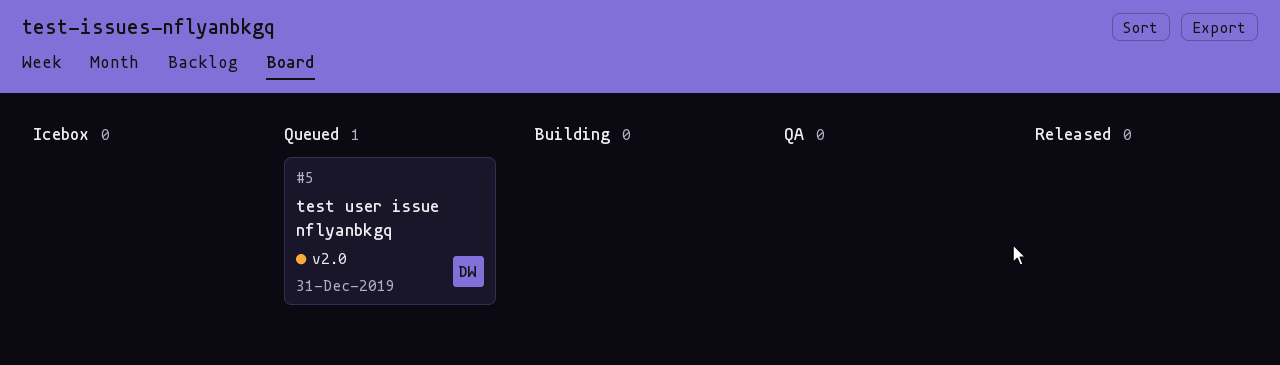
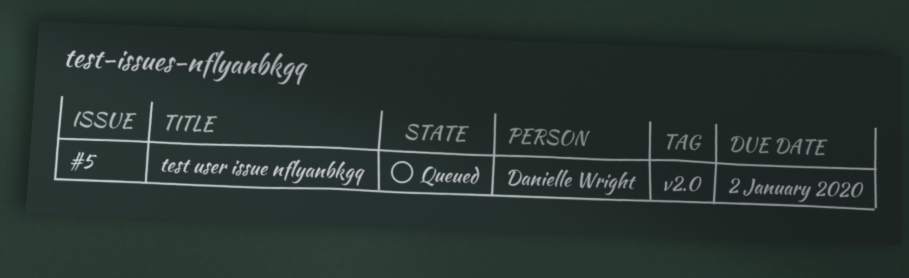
#5, due: Dec 31 -> Jan 2

